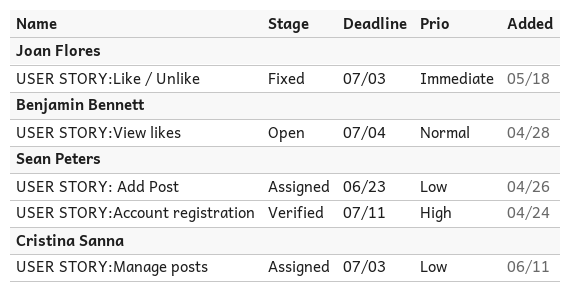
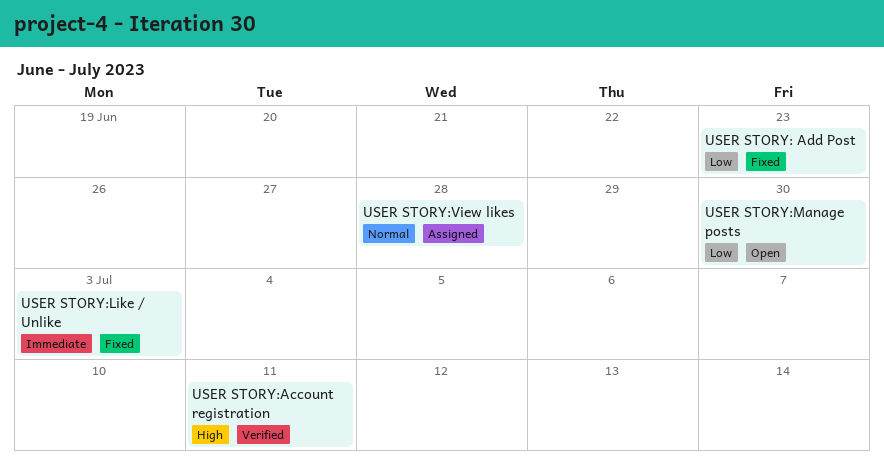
USER STORY: Add Post, status: Assigned -> Fixed
USER STORY:Manage posts, status: Assigned -> Open
USER STORY:Manage posts, due: Jul 3 -> Jun 30
USER STORY:View likes, status: Open -> Assigned
USER STORY:View likes, due: Jul 4 -> Jun 28

